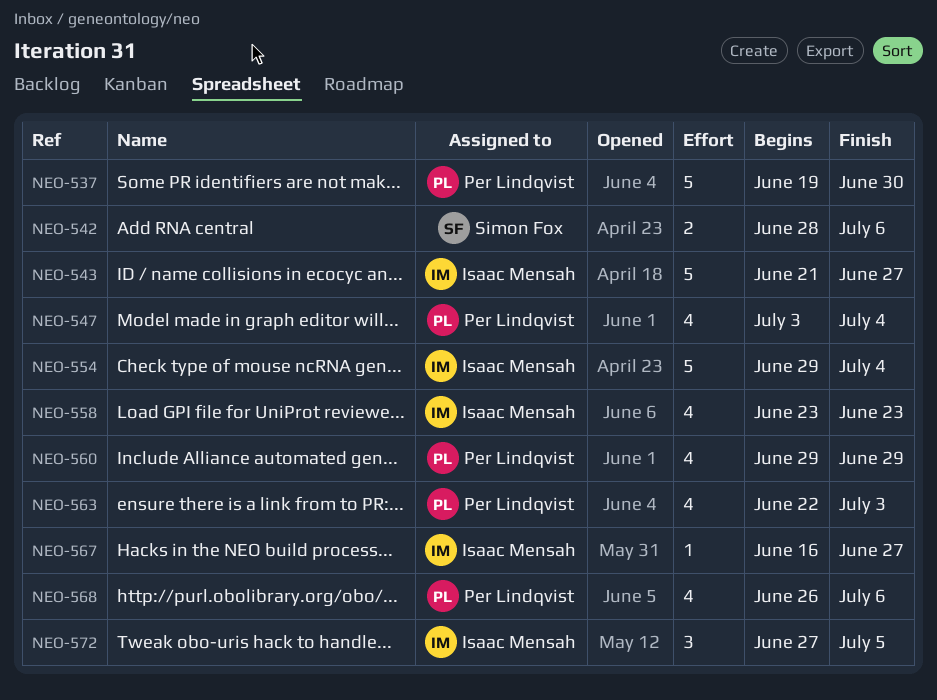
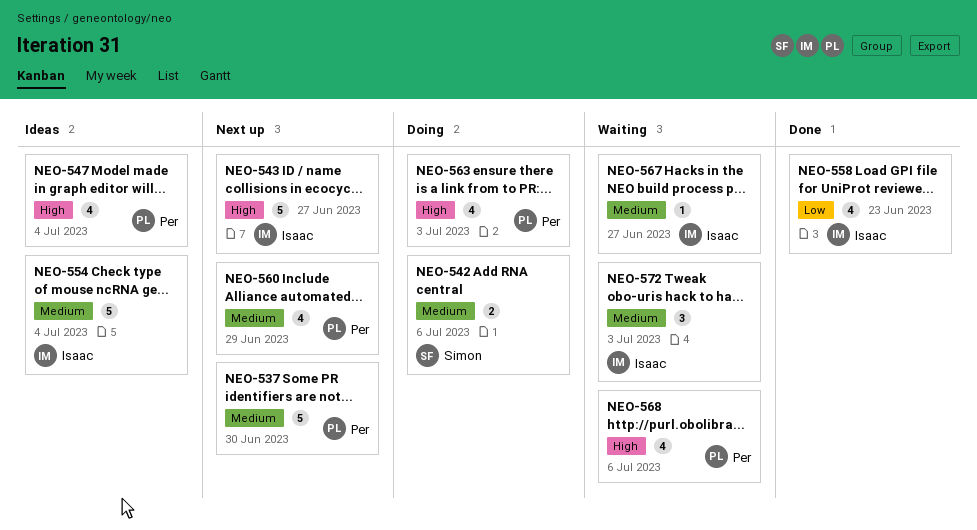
NEO-572, due: Jul 5 -> Jul 3

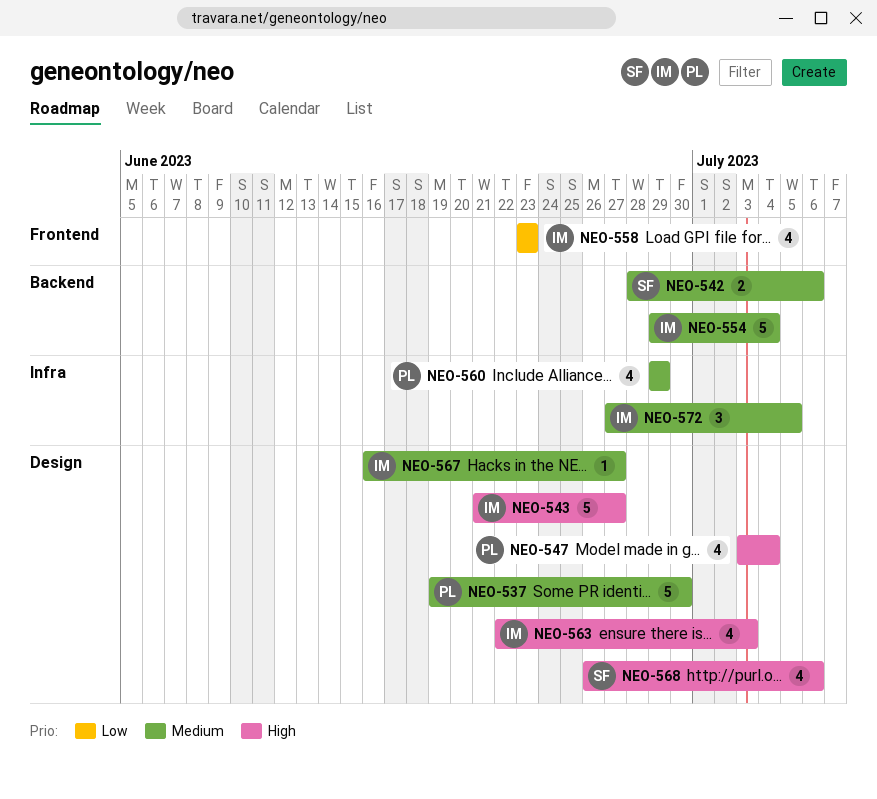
NEO-563, owner: Per -> Isaac
NEO-568, owner: Per -> Simon
NEO-572, due: Jul 3 -> Jul 5

